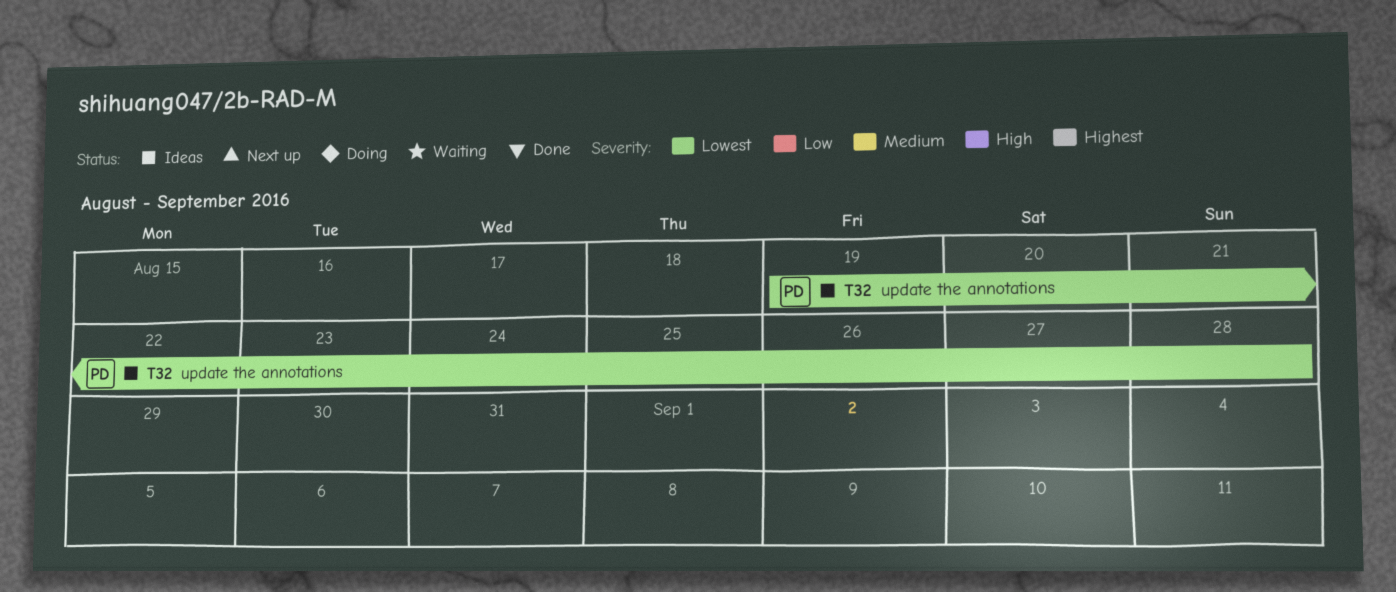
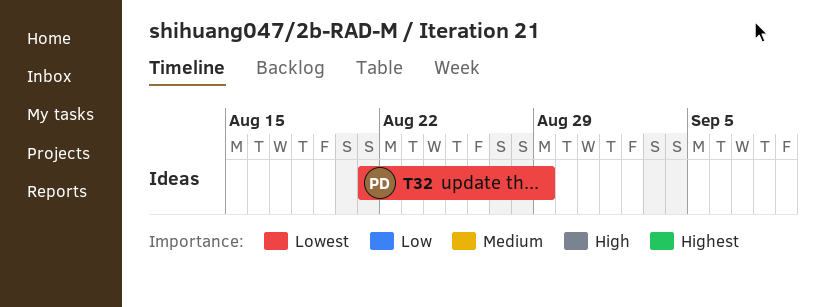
T32, start: Aug 19 -> Aug 21
T32, due: Aug 28 -> Aug 29

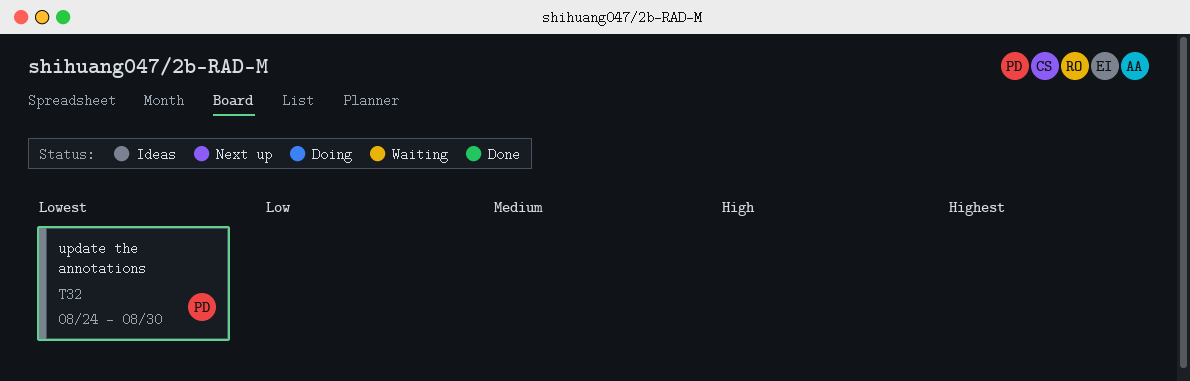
T32, start: Aug 21 -> Aug 24
T32, due: Aug 29 -> Aug 30

